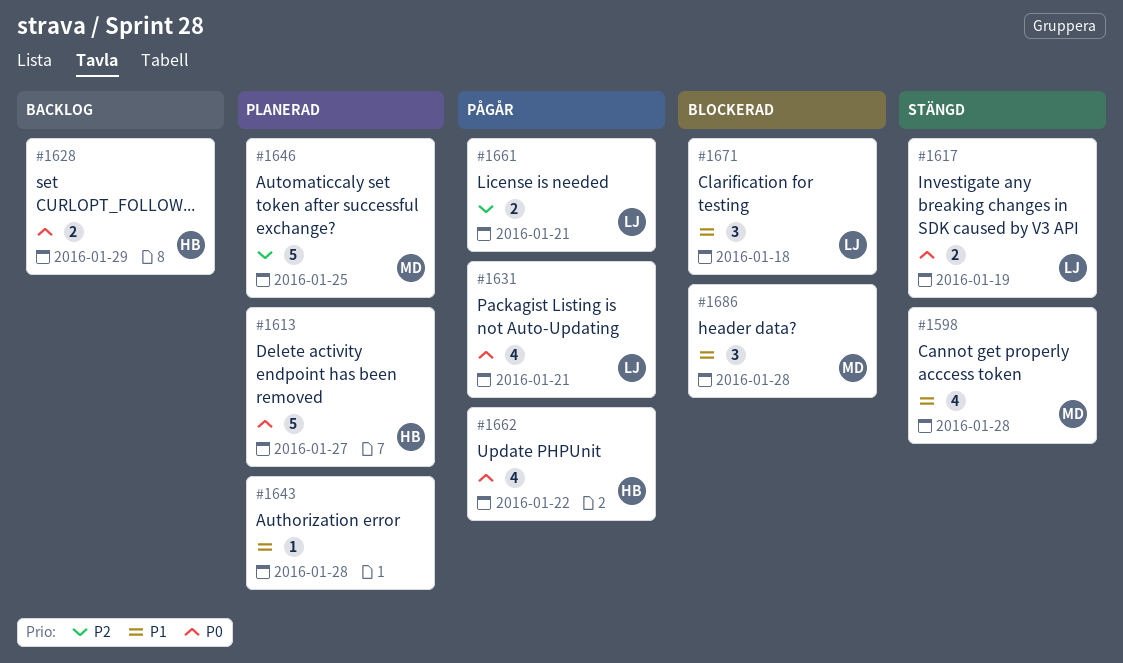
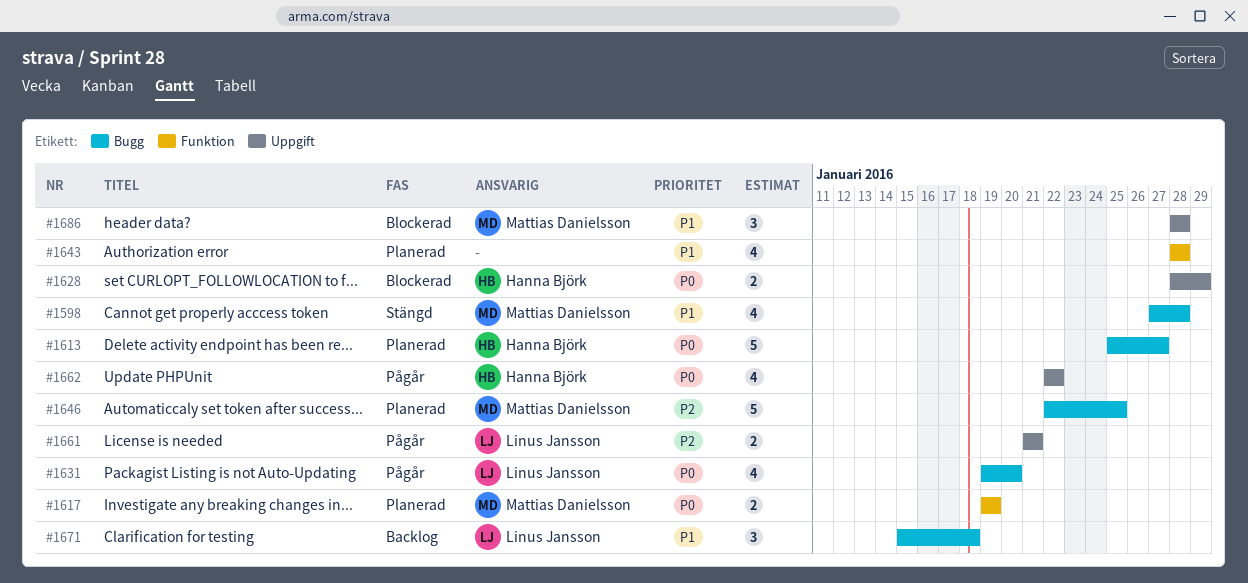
#1617, status: Stängd -> Planerad
#1617, owner: Linus Jansson -> Mattias Danielsson
#1628, status: Backlog -> Blockerad
#1631, due: Jan 21 -> Jan 20
#1643, estimate: 1 -> 4
#1671, status: Blockerad -> Backlog

